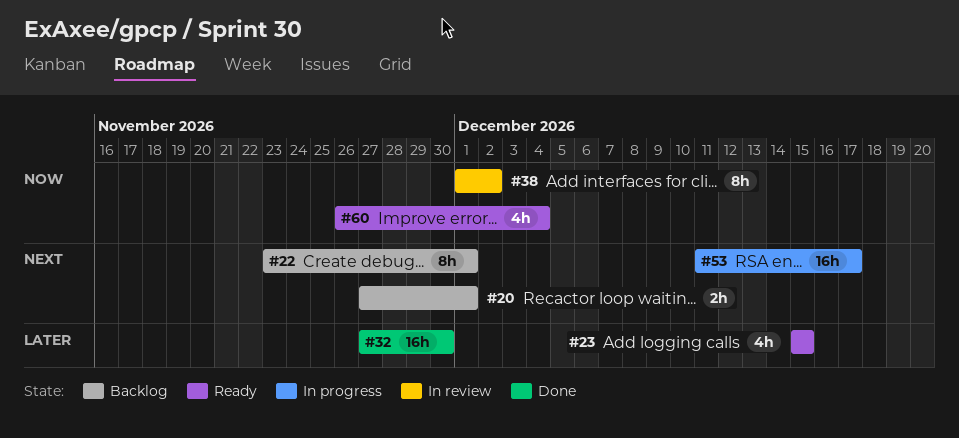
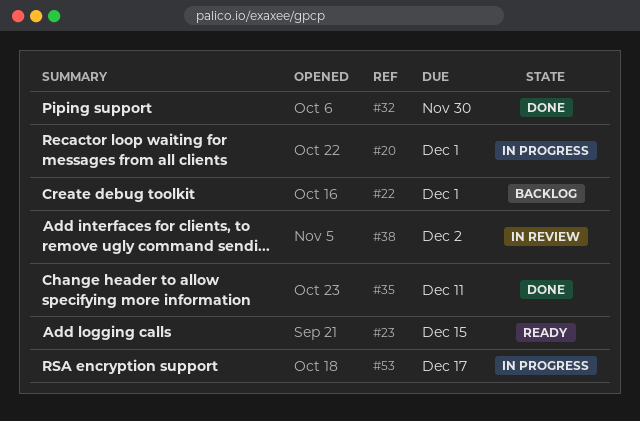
#20, status: Backlog -> In progress
#35: none -> present
#60: present -> none

